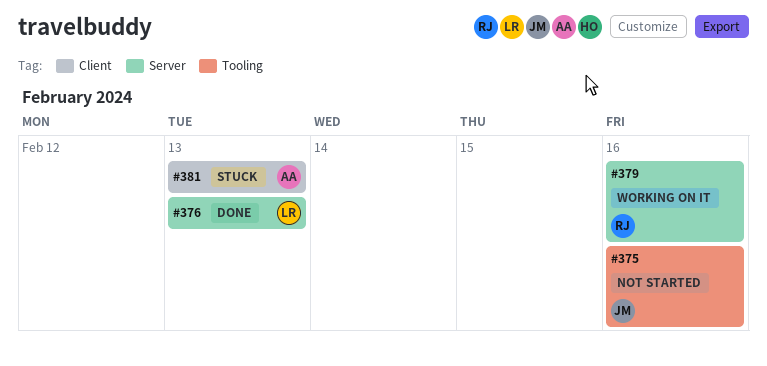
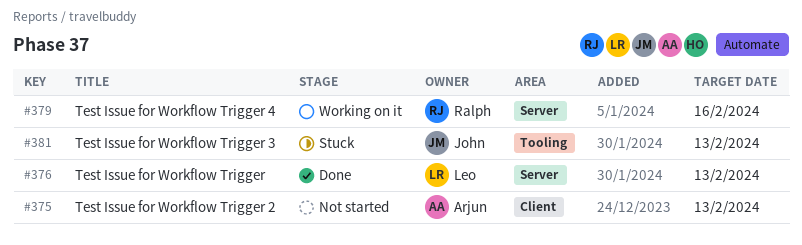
#375, owner: John -> Arjun
#375, label: Tooling -> Client
#375, due: Feb 16 -> Feb 13
#381, owner: Arjun -> John
#381, label: Client -> Tooling

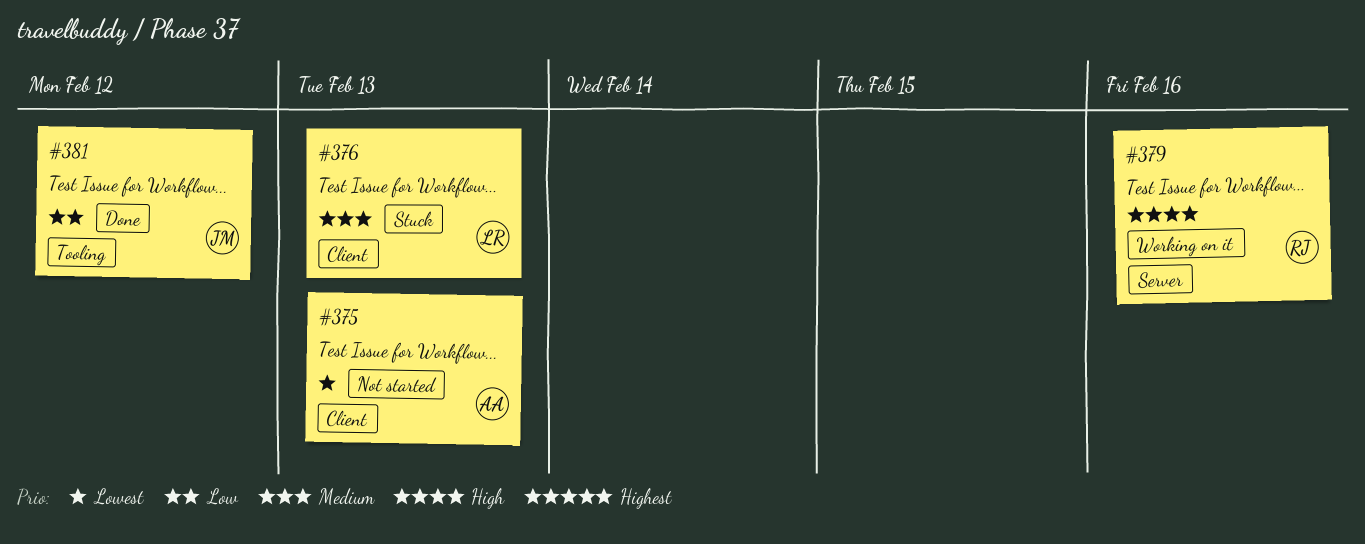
#376, status: Done -> Stuck
#376, label: Server -> Client
#381, status: Stuck -> Done
#381, due: Feb 13 -> Feb 12

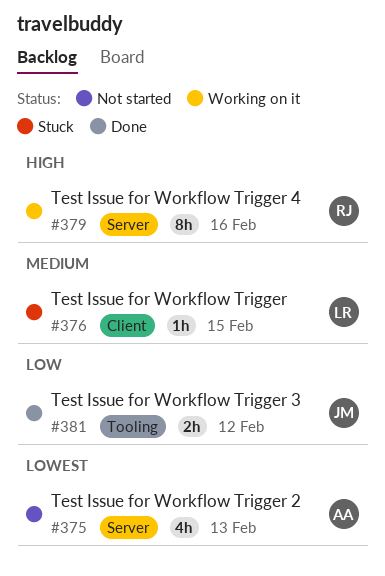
#375, label: Client -> Server
#376, due: Feb 13 -> Feb 15

